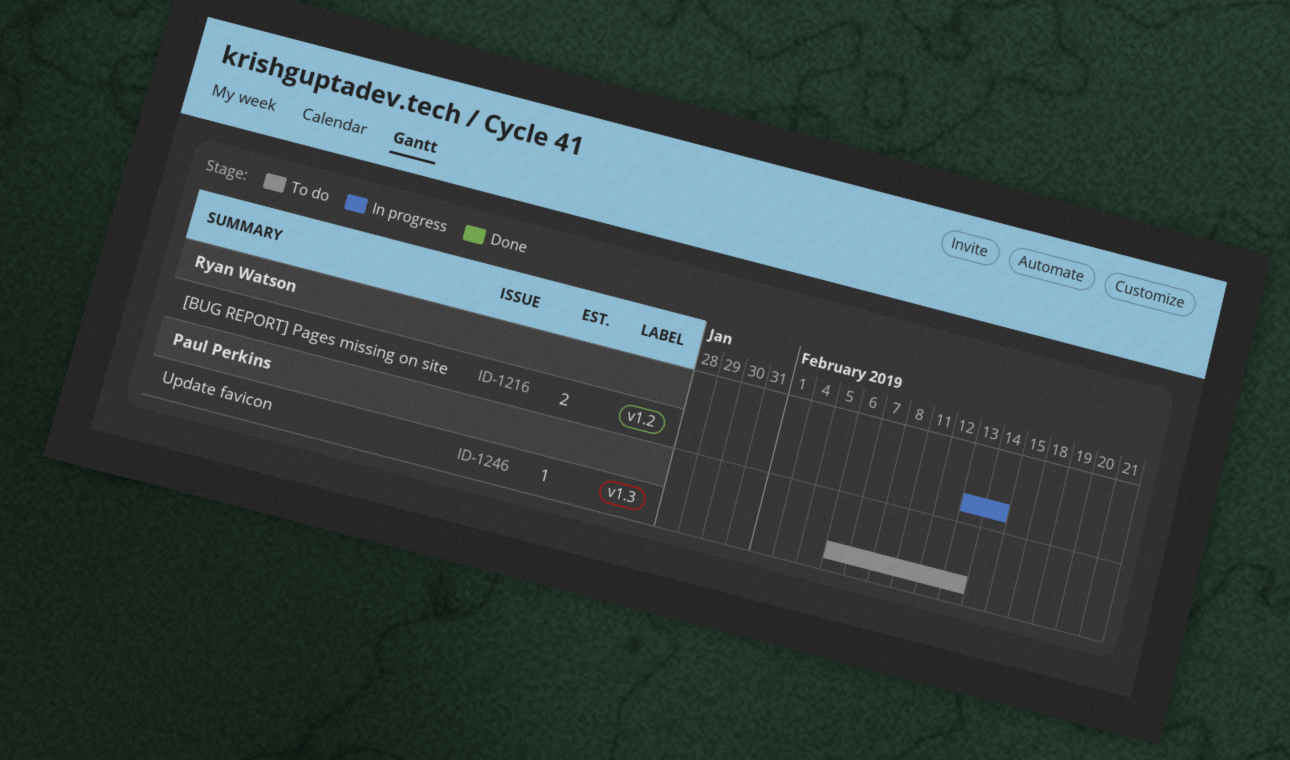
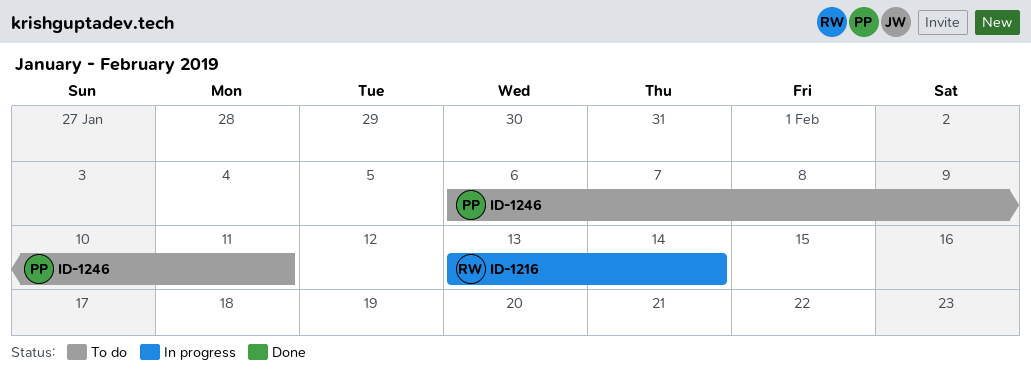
ID-1246, due: Feb 13 -> Feb 11

